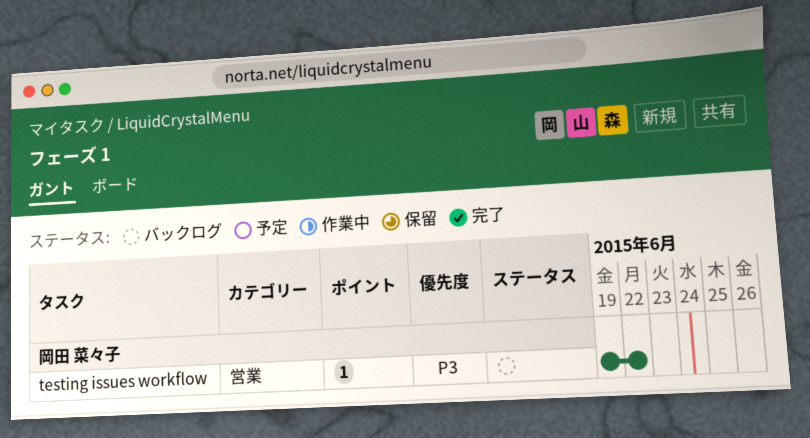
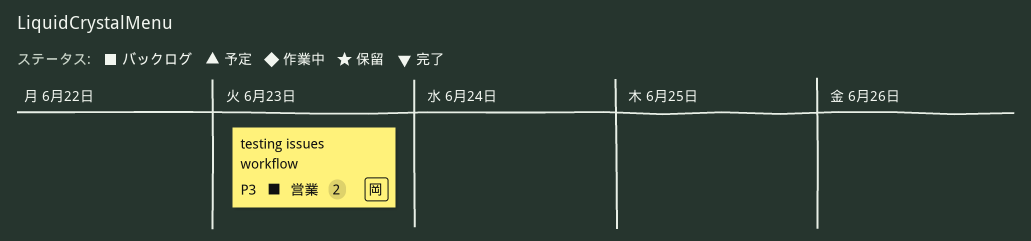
testing issues workflow, estimate: 1 -> 2
testing issues workflow, due: Jun 22 -> Jun 23

